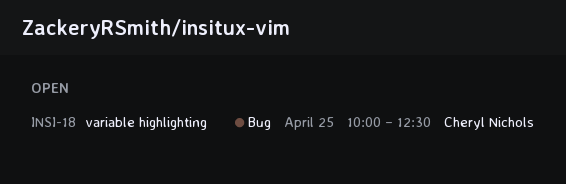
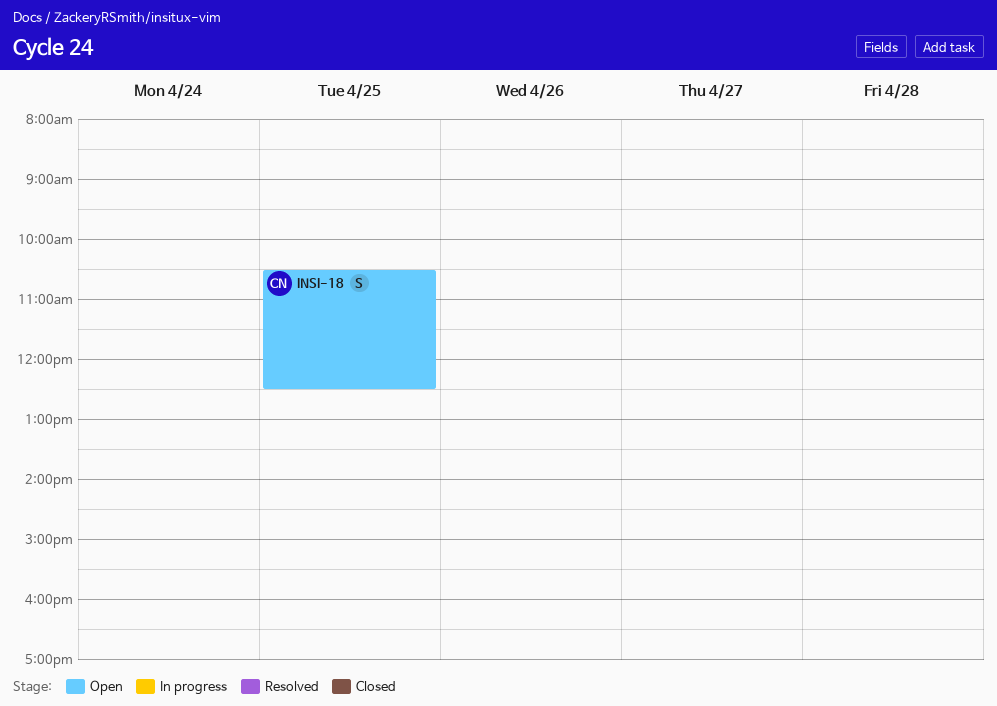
INSI-18, begins: 10:00 -> 10:30

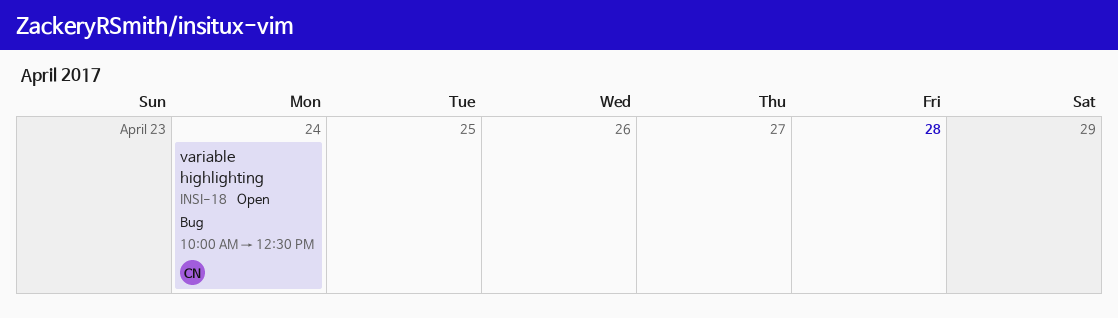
INSI-18, day: Apr 25 -> Apr 24
INSI-18, begins: 10:30 -> 10:00

